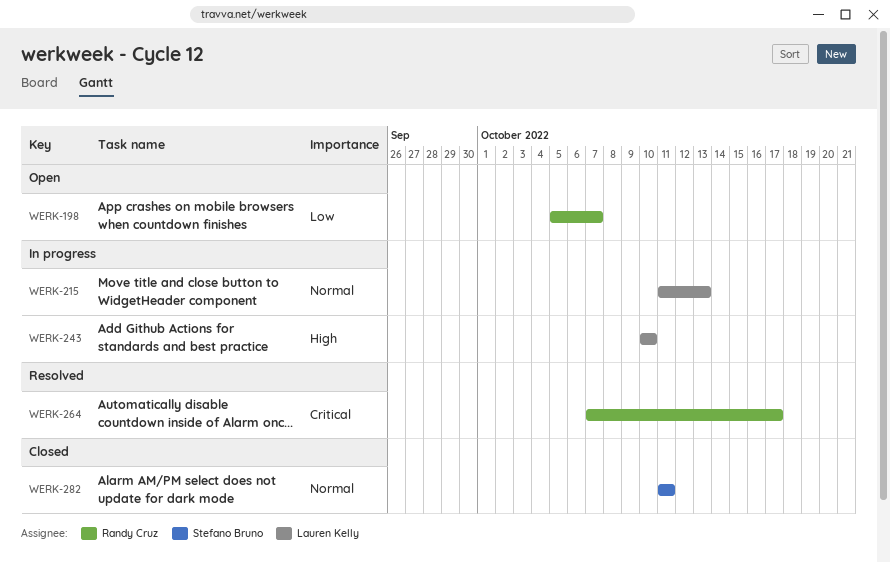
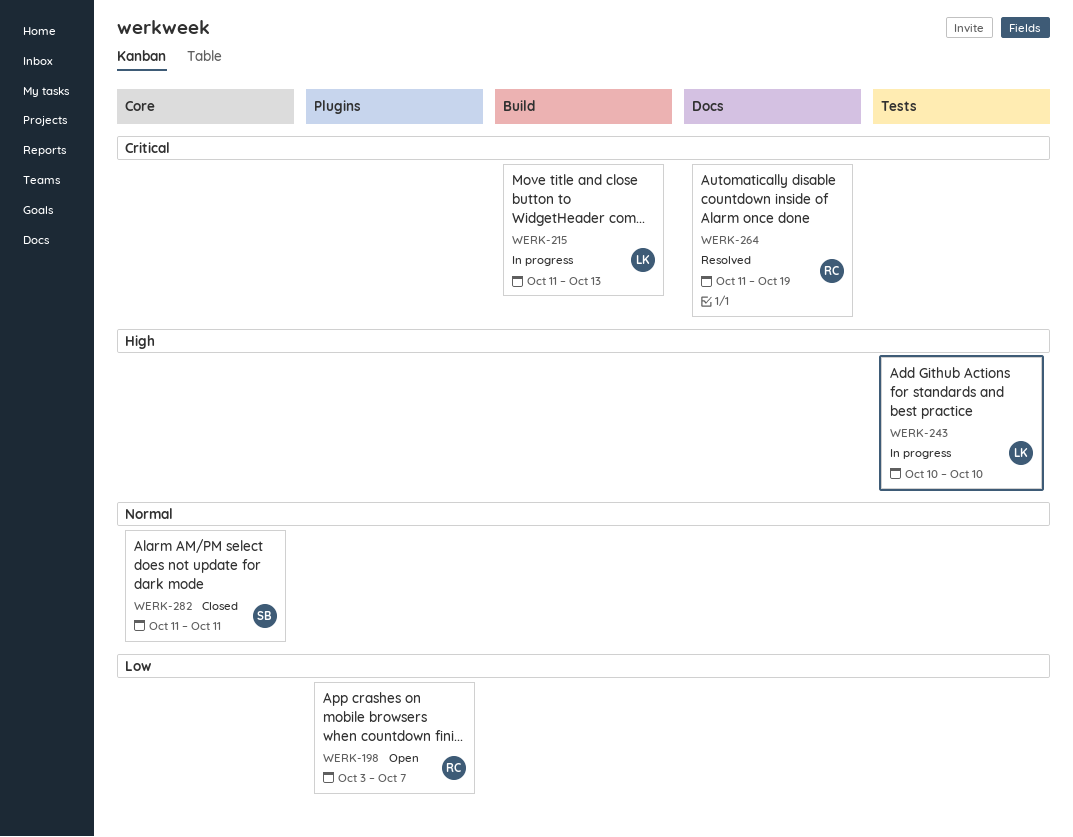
WERK-198, start: Oct 5 -> Oct 3
WERK-215, priority: Normal -> Critical
WERK-264, start: Oct 7 -> Oct 11
WERK-264, due: Oct 17 -> Oct 19

